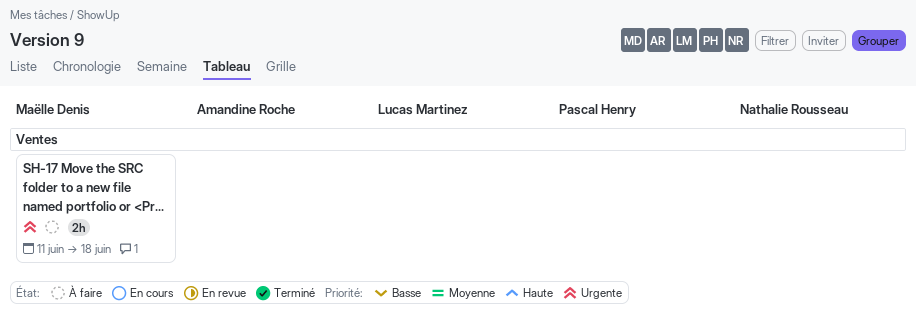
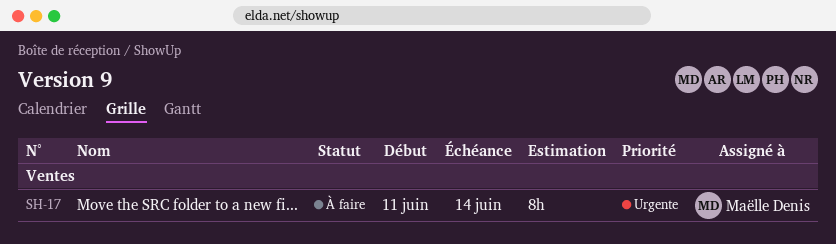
SH-17, estimate: 2h -> 8h
SH-17, due: Jun 18 -> Jun 14

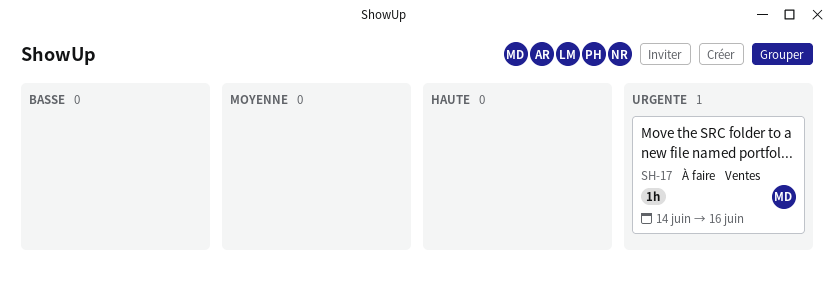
SH-17, estimate: 8h -> 1h
SH-17, start: Jun 11 -> Jun 14
SH-17, due: Jun 14 -> Jun 16

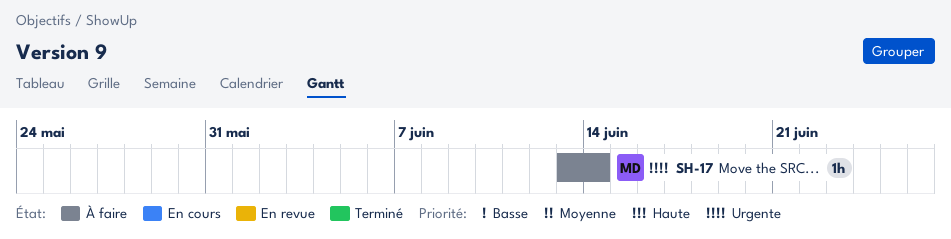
SH-17, start: Jun 14 -> Jun 13
SH-17, due: Jun 16 -> Jun 14

